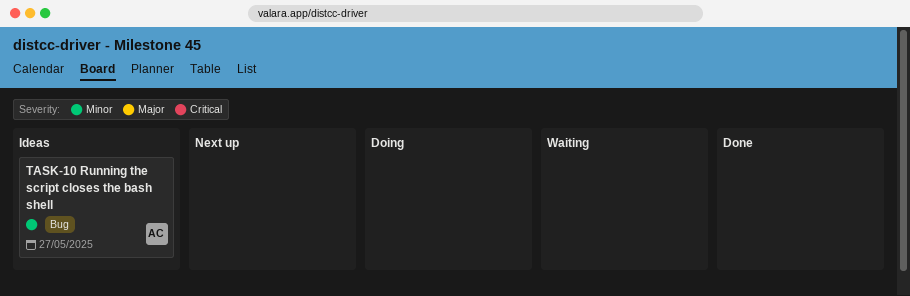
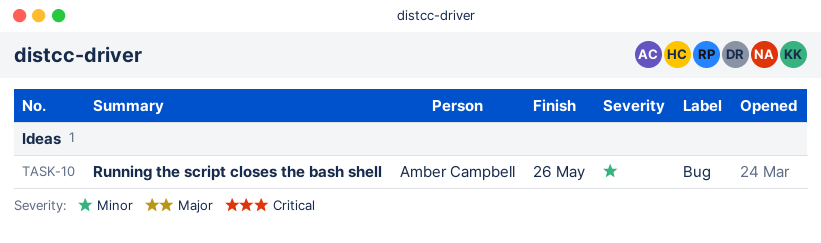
TASK-10, due: May 27 -> May 26

